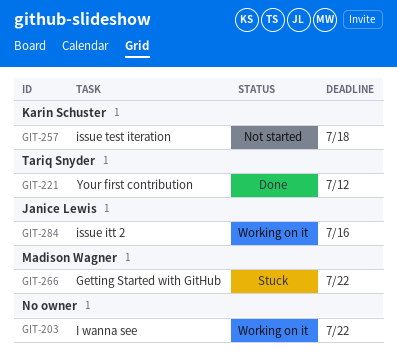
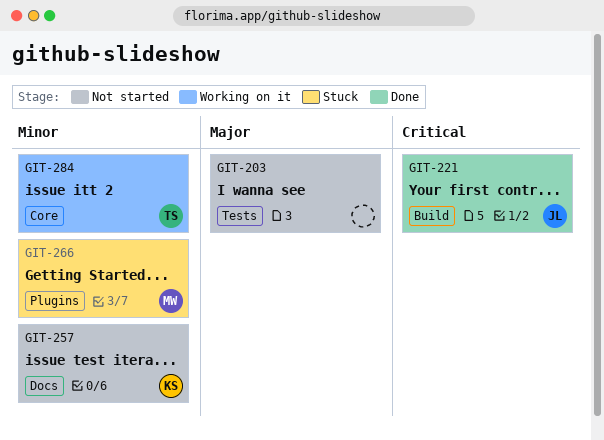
GIT-203, status: Working on it -> Not started
GIT-221, owner: Tariq Snyder -> Janice Lewis
GIT-284, owner: Janice Lewis -> Tariq Snyder

